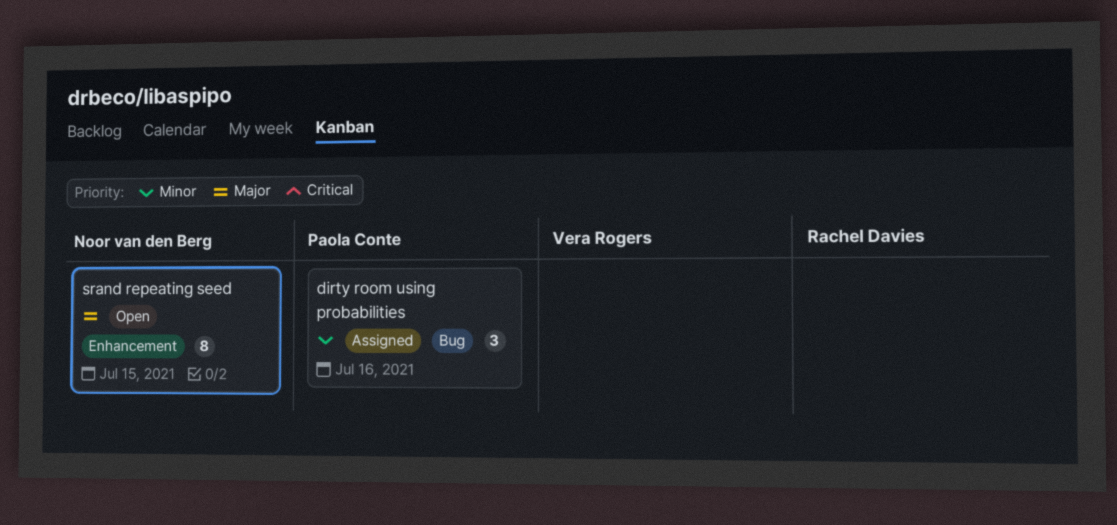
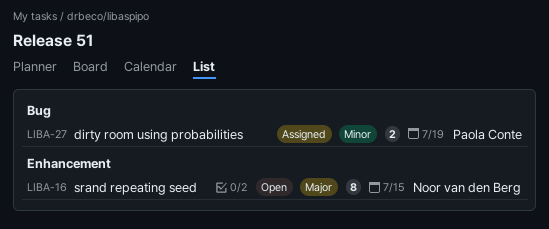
dirty room using probabilities, estimate: 3 -> 2
dirty room using probabilities, due: Jul 16 -> Jul 19

